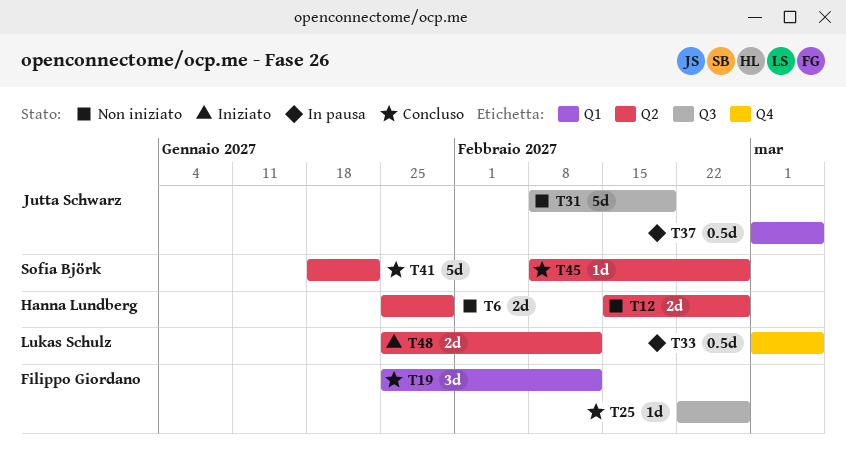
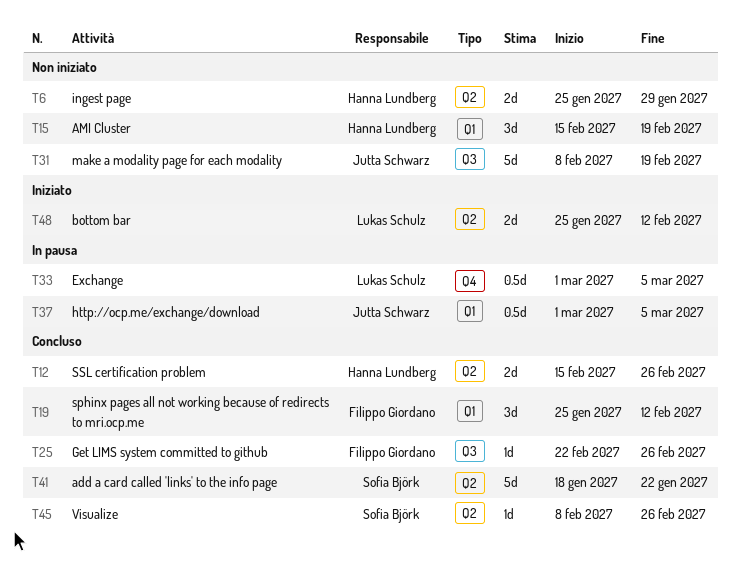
T12, status: Non iniziato -> Concluso
T15: none -> present

